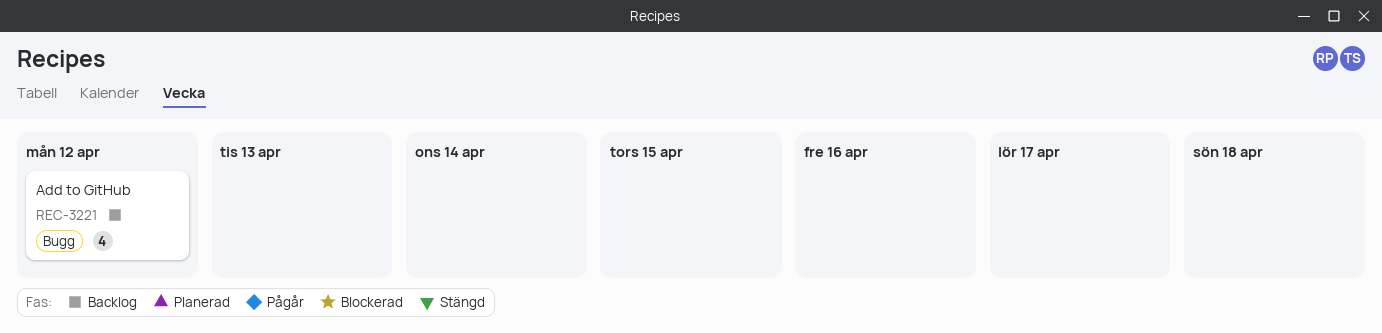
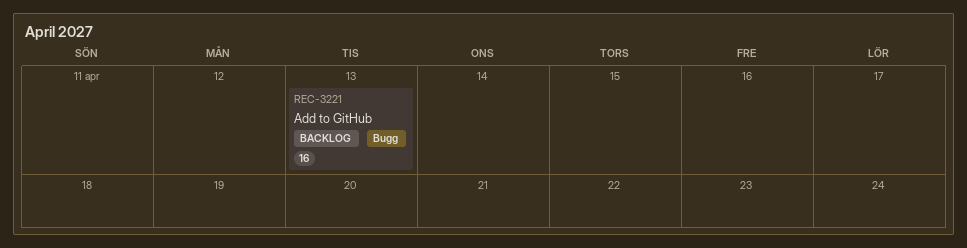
REC-3221, estimate: 4 -> 16
REC-3221, due: Apr 12 -> Apr 13

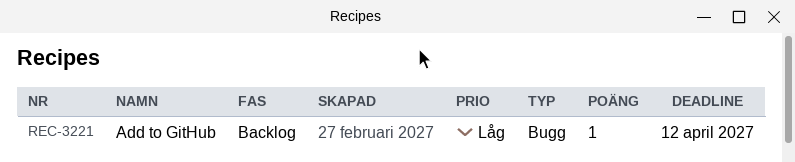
REC-3221, estimate: 16 -> 1
REC-3221, due: Apr 13 -> Apr 12

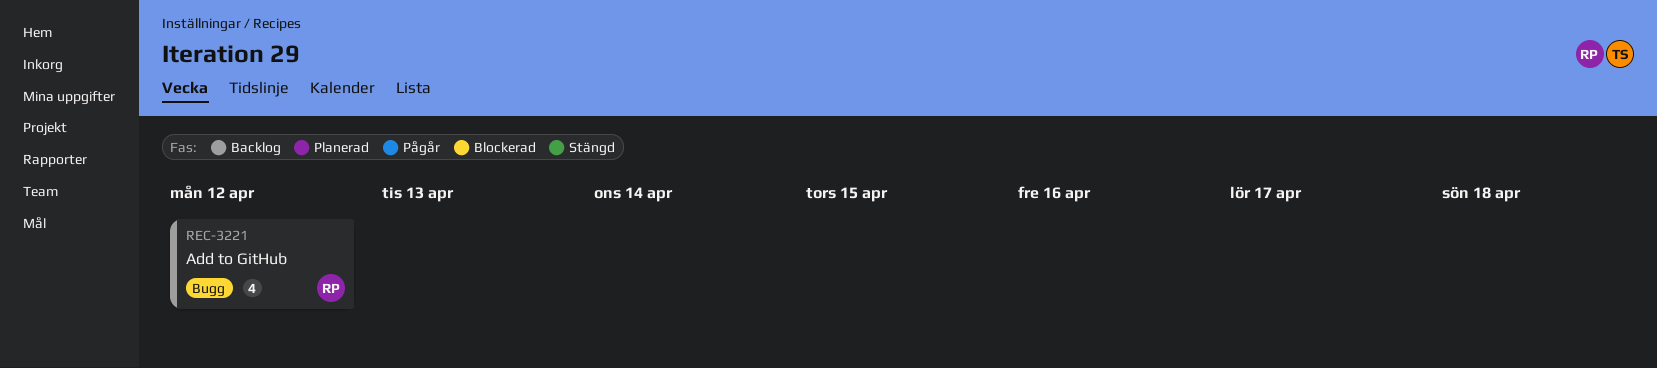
REC-3221, estimate: 1 -> 4

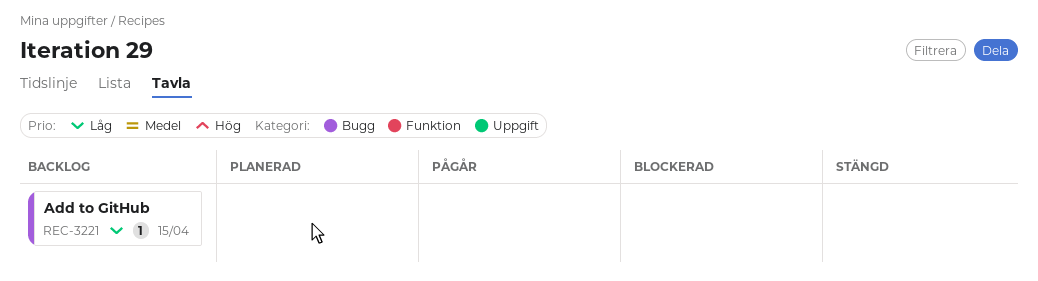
REC-3221, estimate: 4 -> 1
REC-3221, due: Apr 12 -> Apr 15

